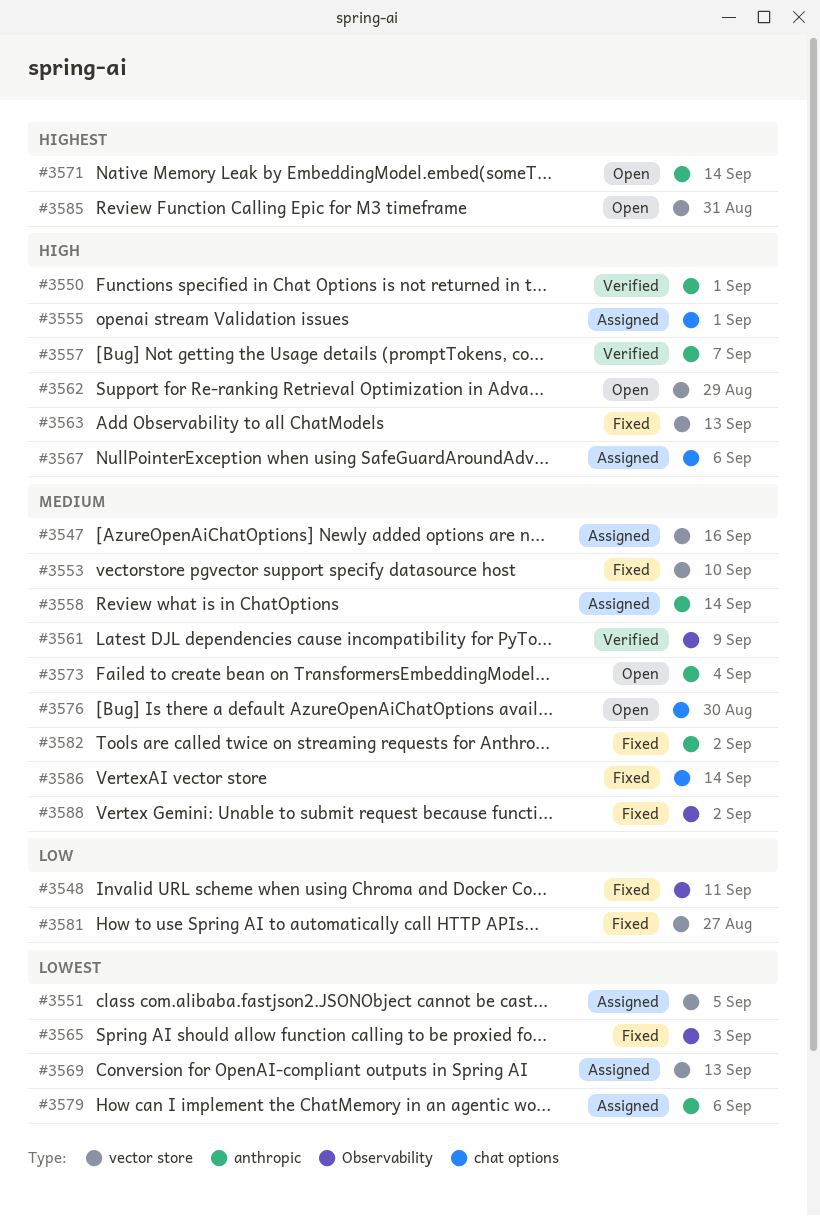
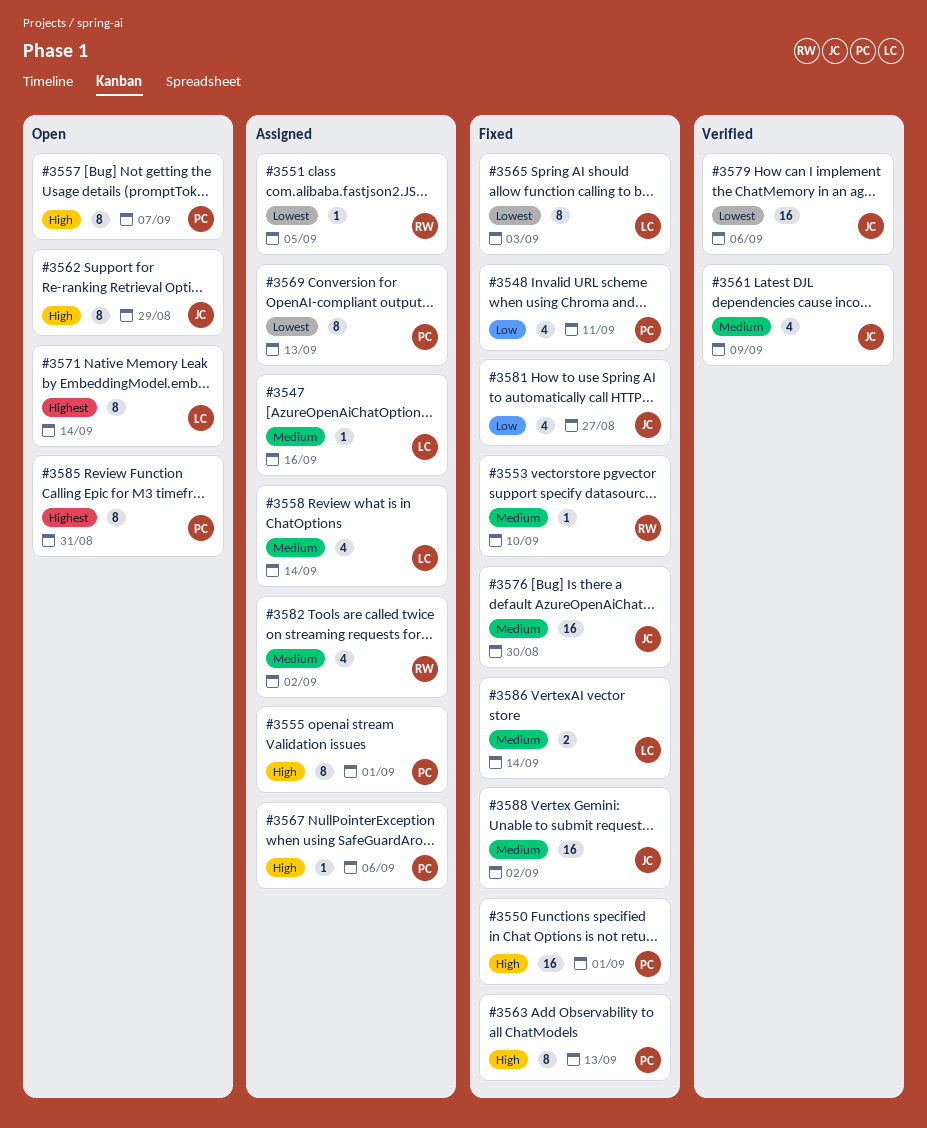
#3550, status: Verified -> Fixed
#3557, status: Verified -> Open
#3573: present -> none
#3576, status: Open -> Fixed
#3579, status: Assigned -> Verified
#3582, status: Fixed -> Assigned

